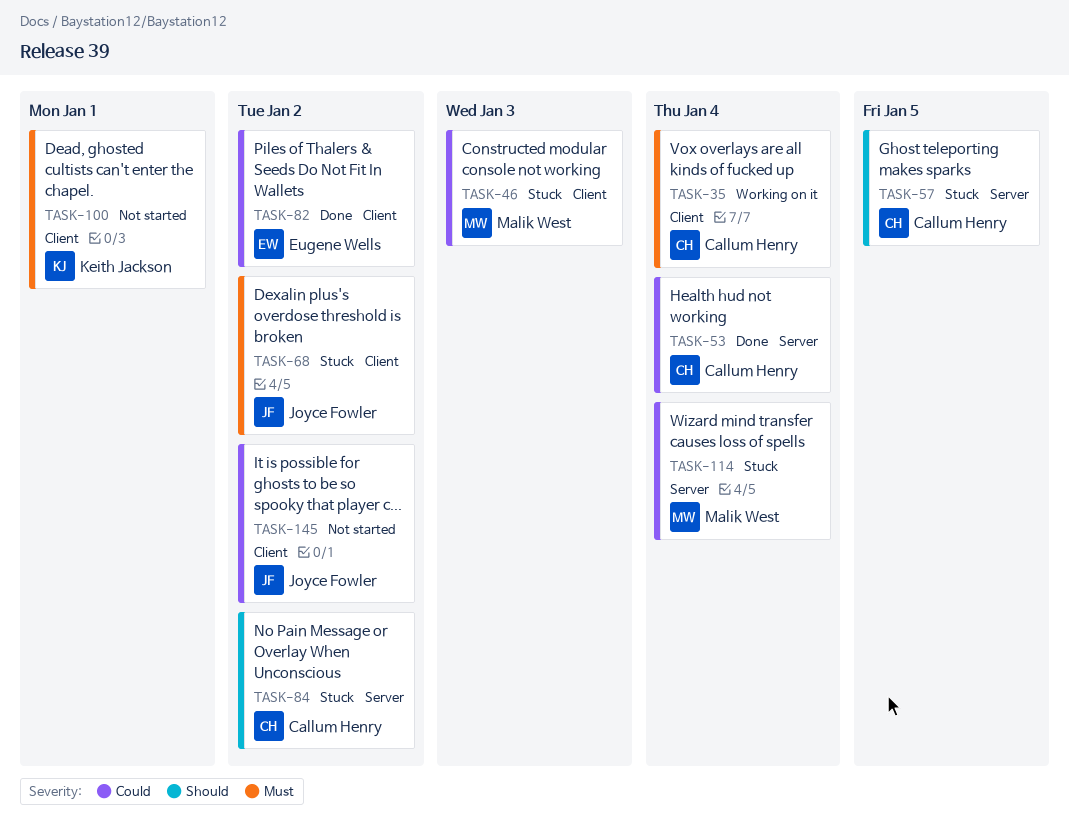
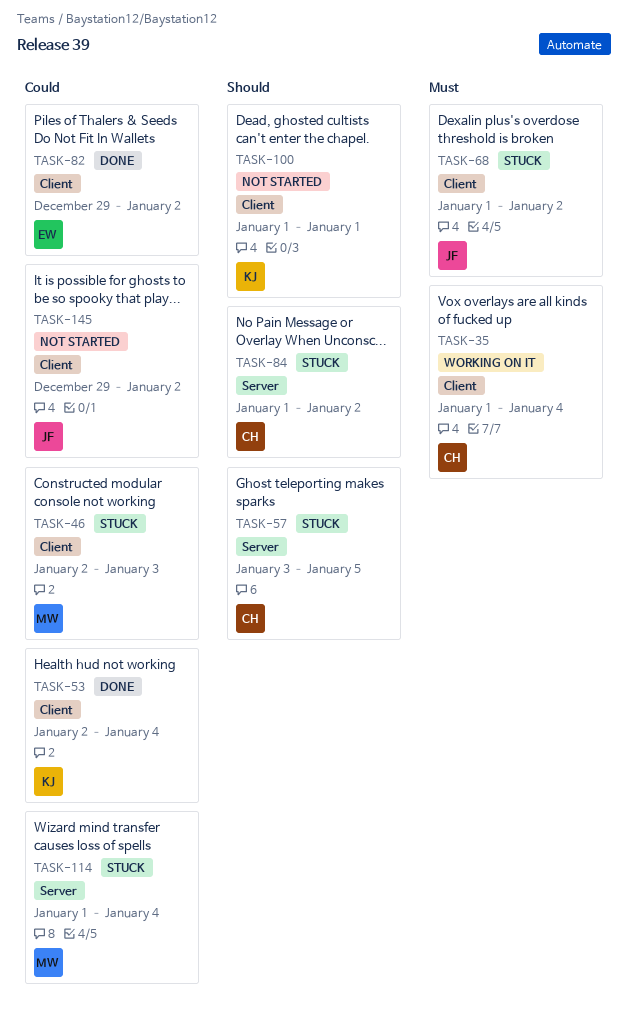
TASK-53, owner: Callum Henry -> Keith Jackson
TASK-53, label: Server -> Client
TASK-100, priority: Must -> Should

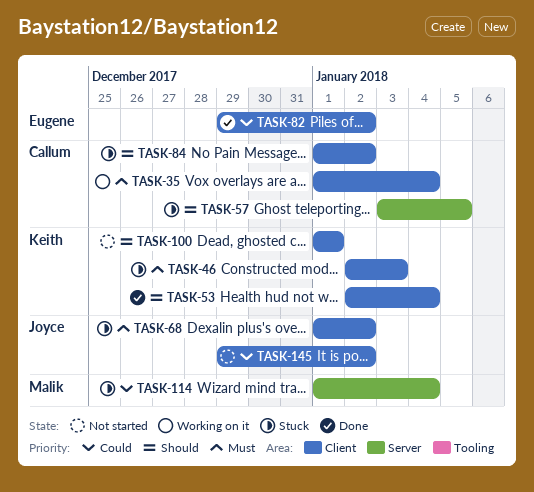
TASK-46, owner: Malik -> Keith
TASK-46, priority: Could -> Must
TASK-53, priority: Could -> Should
TASK-84, label: Server -> Client

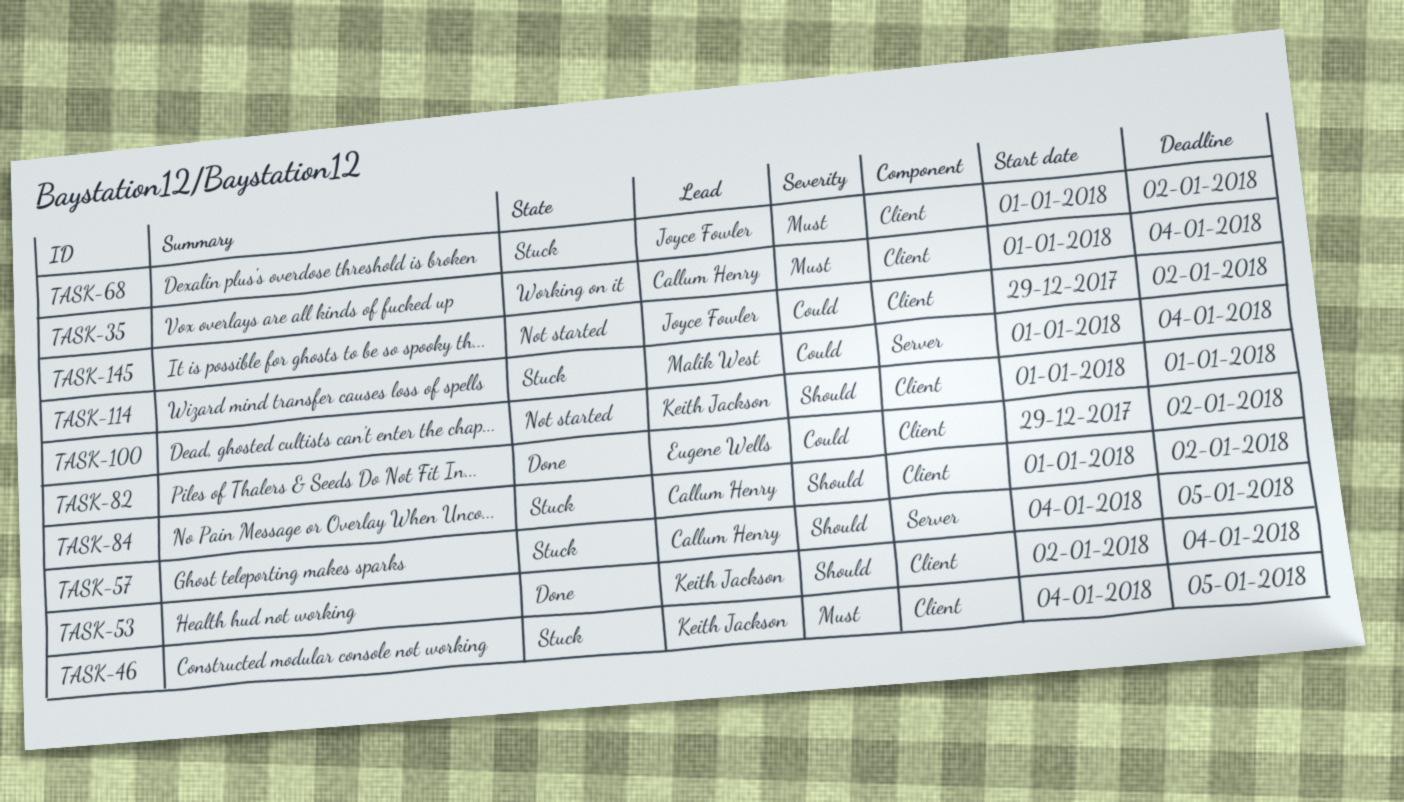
TASK-46, start: Jan 2 -> Jan 4
TASK-46, due: Jan 3 -> Jan 5
TASK-57, start: Jan 3 -> Jan 4

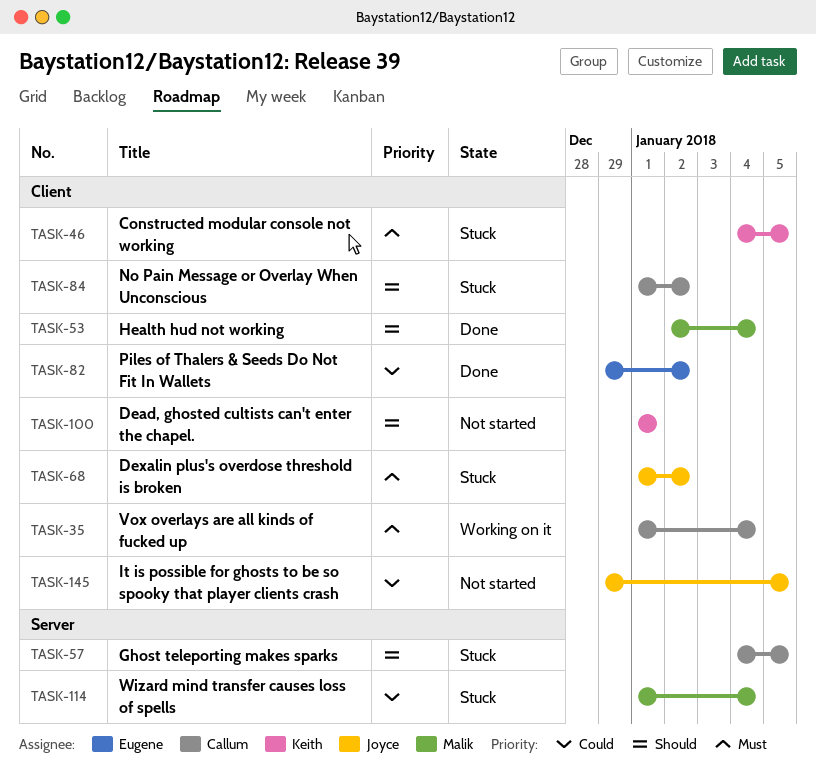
TASK-53, owner: Keith Jackson -> Malik West
TASK-145, due: Jan 2 -> Jan 5

